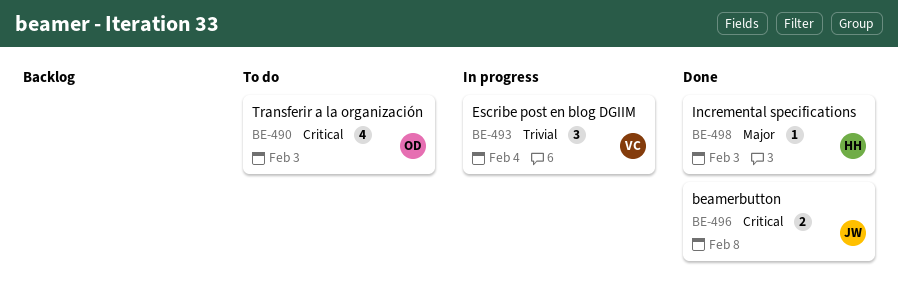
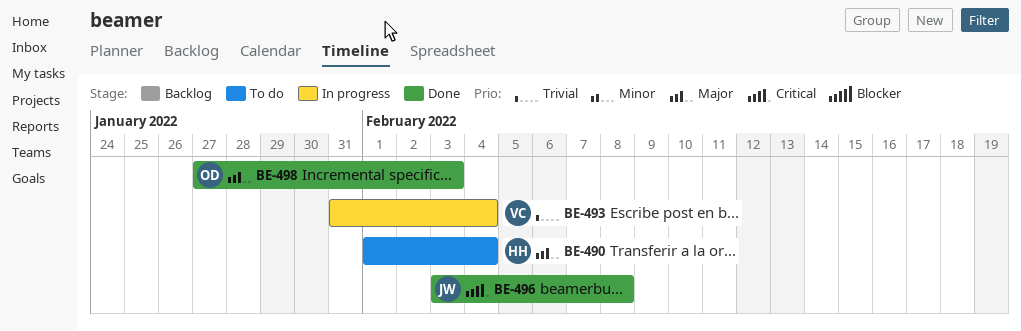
BE-490, owner: OD -> HH
BE-490, priority: Critical -> Major
BE-490, due: Feb 3 -> Feb 4
BE-498, owner: HH -> OD

